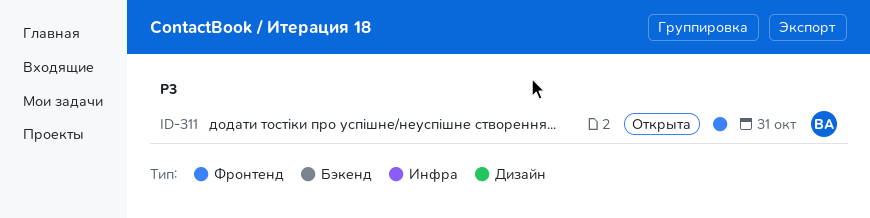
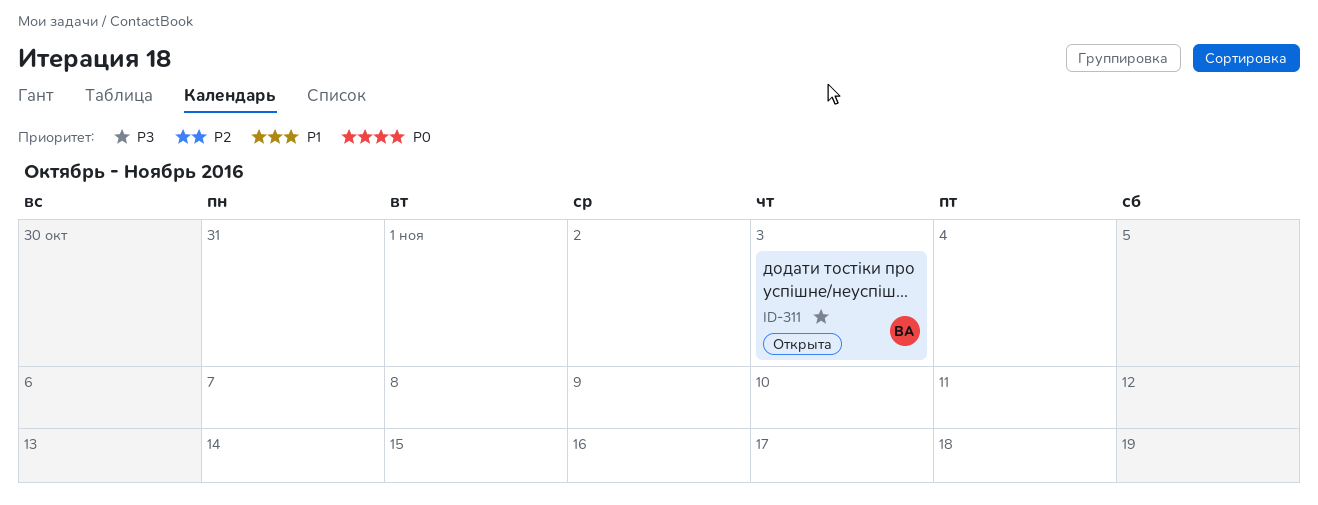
ID-311, due: Oct 31 -> Nov 3

